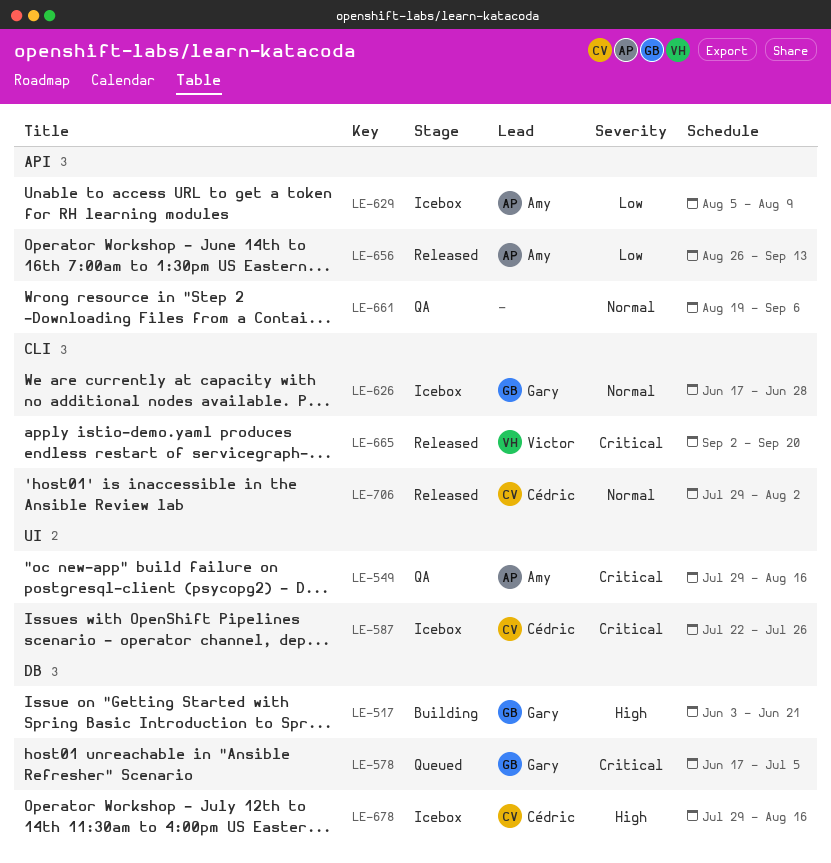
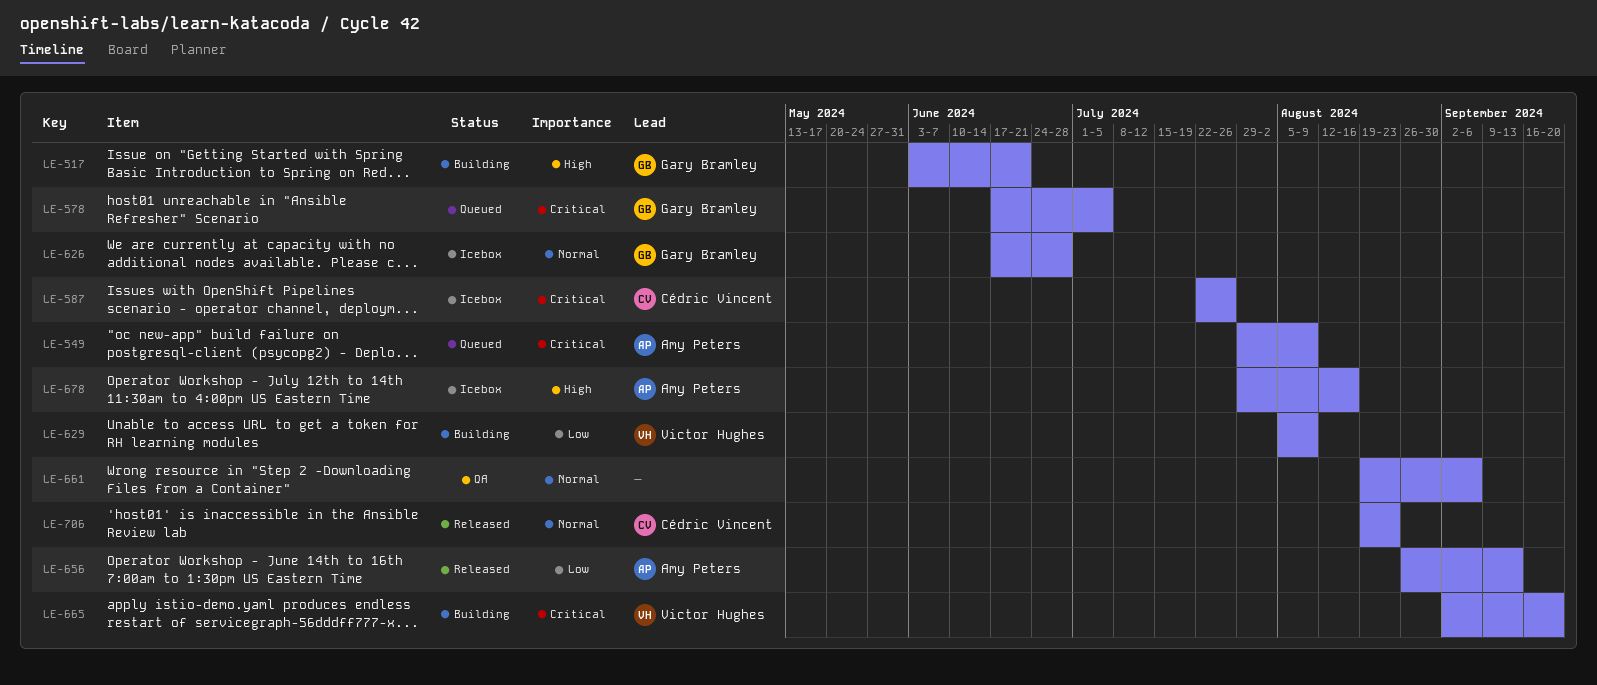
LE-549, status: QA -> Queued
LE-549, due: Aug 16 -> Aug 9
LE-629, status: Icebox -> Building
LE-629, owner: Amy Peters -> Victor Hughes
LE-665, status: Released -> Building
LE-678, owner: Cédric Vincent -> Amy Peters
LE-706, start: Jul 29 -> Aug 19
LE-706, due: Aug 2 -> Aug 23

